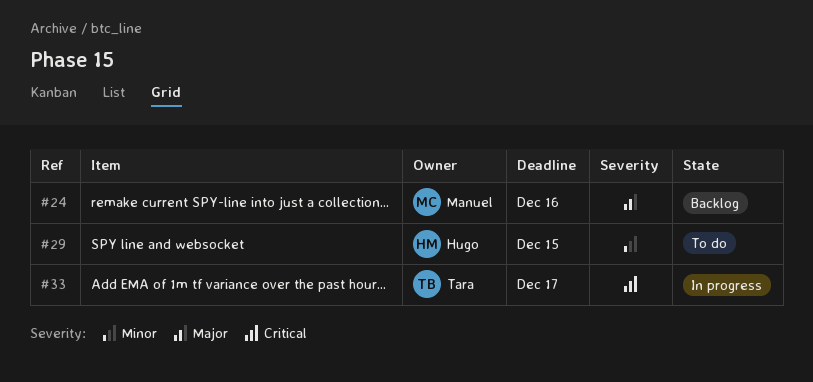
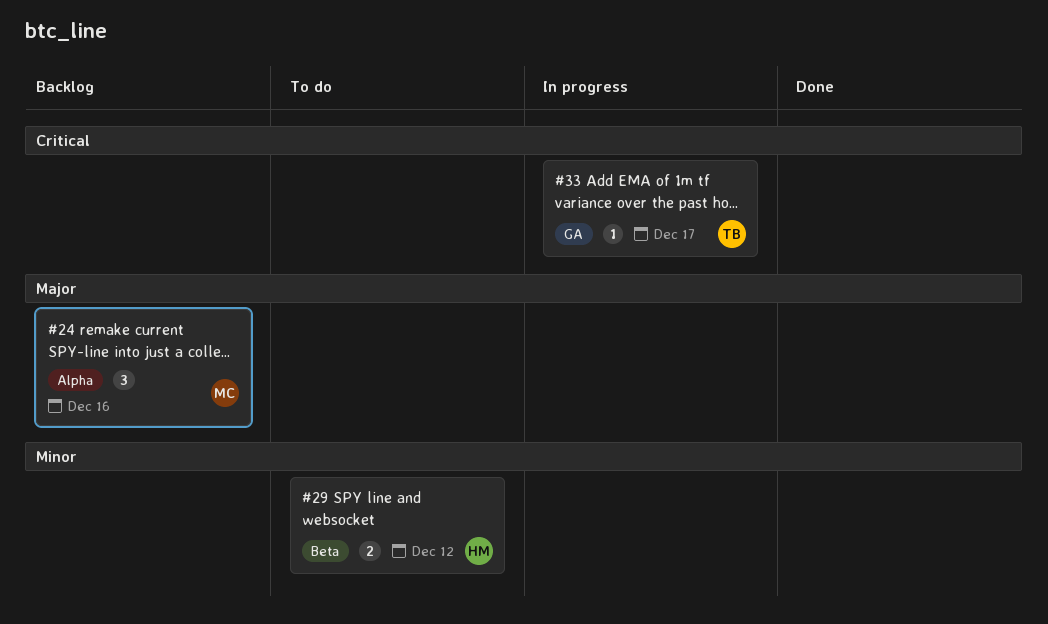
#29, due: Dec 15 -> Dec 12

